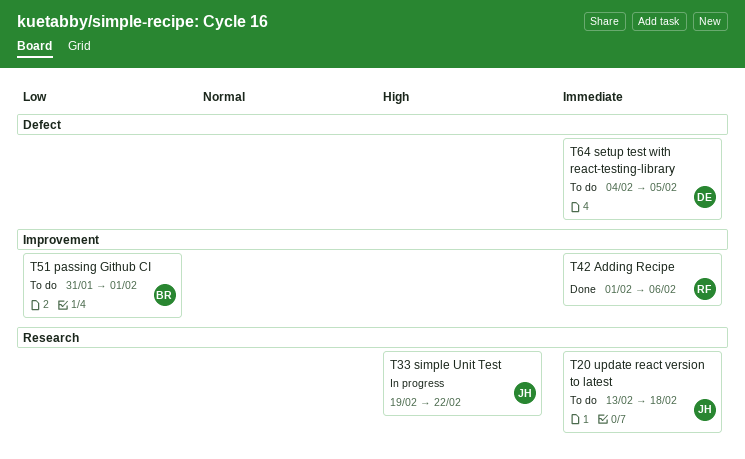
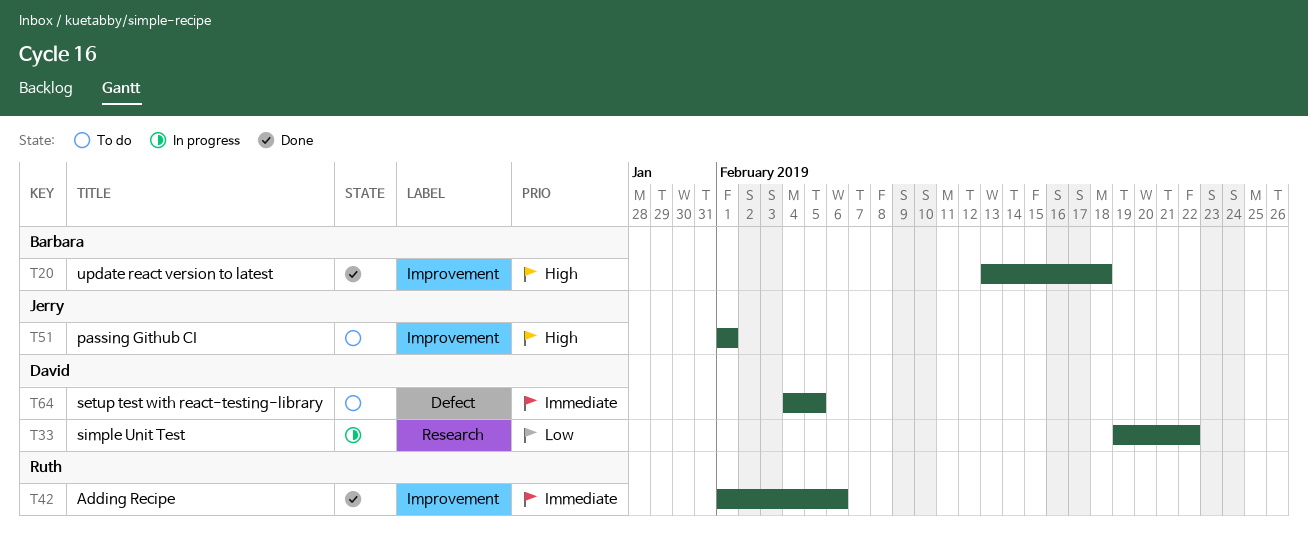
T20, status: To do -> Done
T20, owner: Jerry -> Barbara
T20, priority: Immediate -> High
T20, label: Research -> Improvement
T33, owner: Jerry -> David
T33, priority: High -> Low
T51, owner: Barbara -> Jerry
T51, priority: Low -> High
T51, start: Jan 31 -> Feb 1

